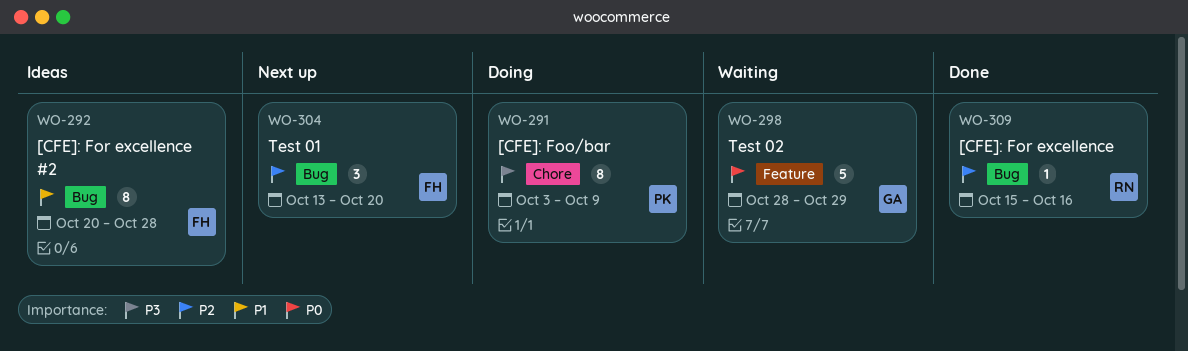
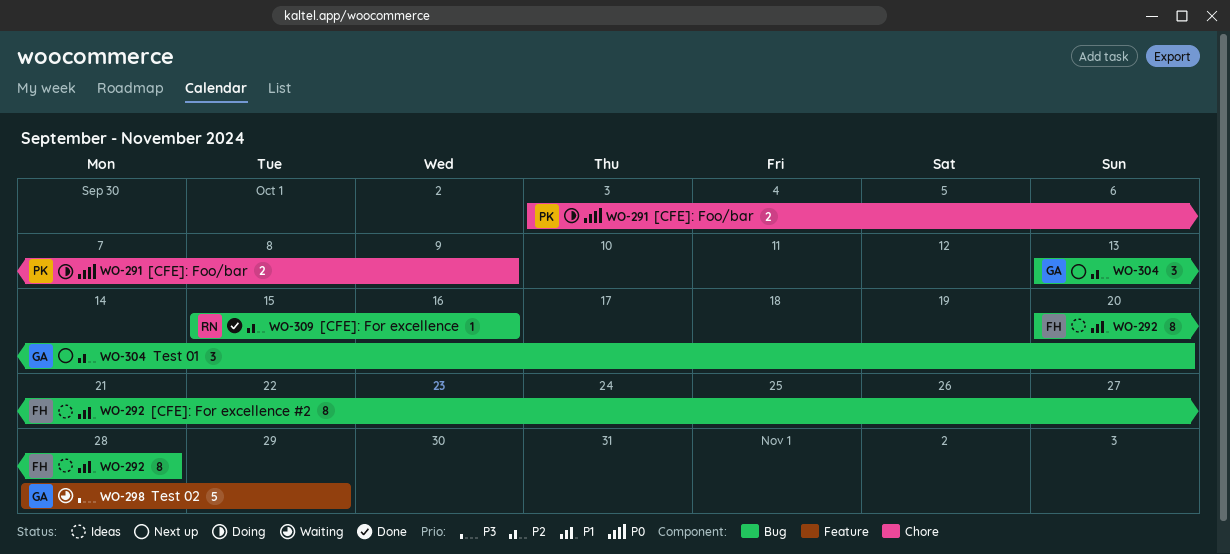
WO-291, priority: P3 -> P0
WO-291, estimate: 8 -> 2
WO-298, priority: P0 -> P3
WO-304, owner: FH -> GA

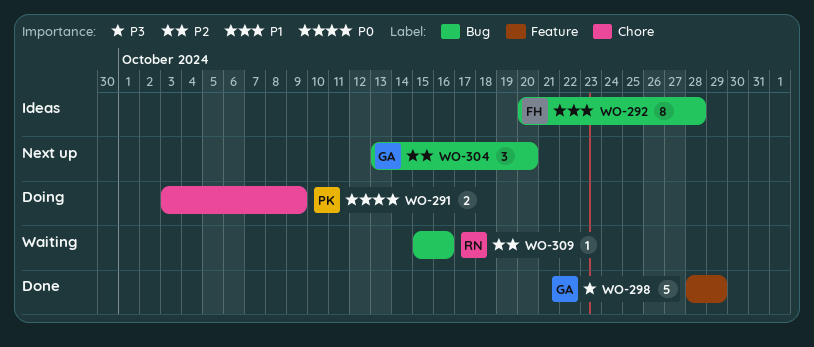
WO-298, status: Waiting -> Done
WO-309, status: Done -> Waiting

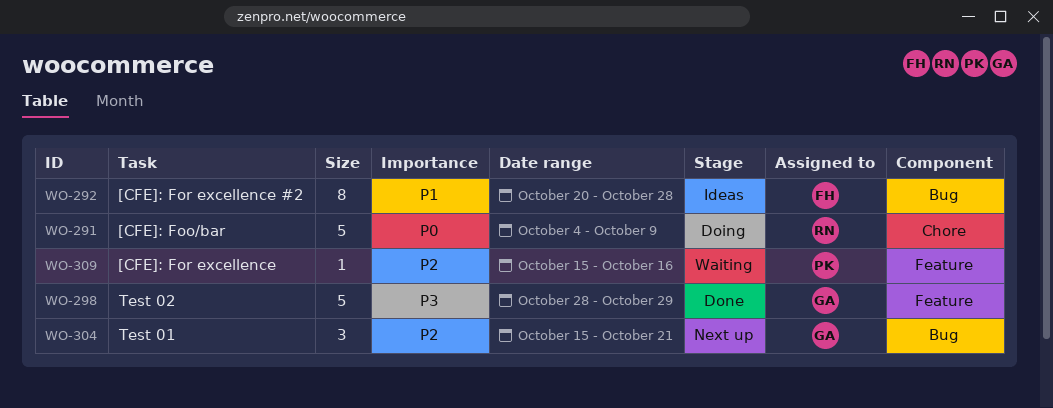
WO-291, owner: PK -> RN
WO-291, estimate: 2 -> 5
WO-291, start: Oct 3 -> Oct 4
WO-304, start: Oct 13 -> Oct 15
WO-304, due: Oct 20 -> Oct 21
WO-309, owner: RN -> PK
WO-309, label: Bug -> Feature

